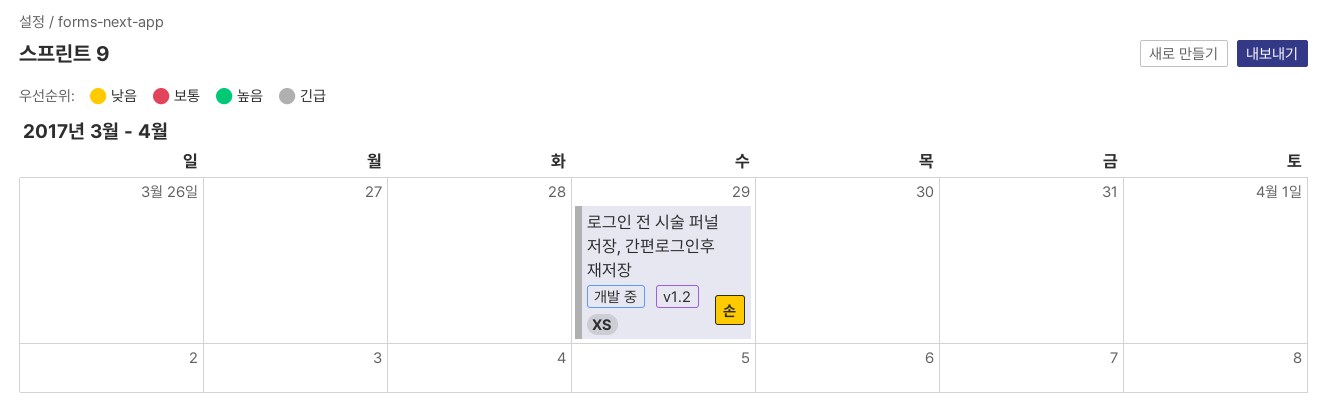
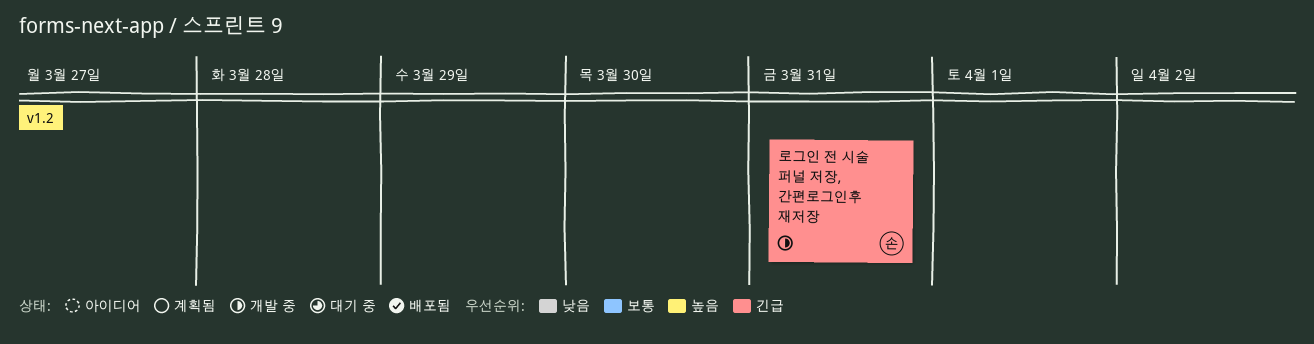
로그인 전 시술 퍼널 저장, 간편로그인후 재저장, due: Mar 29 -> Mar 31

